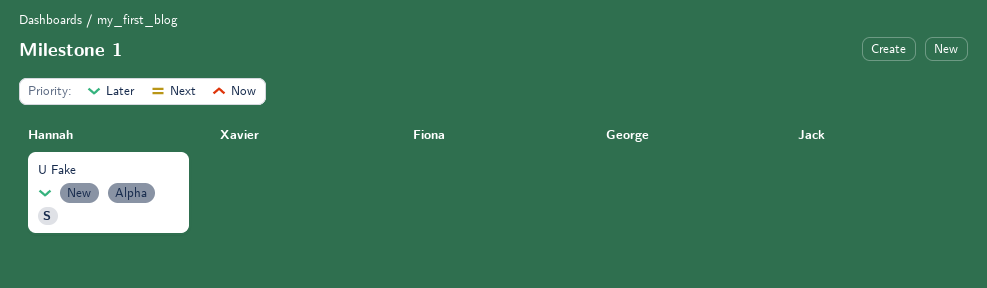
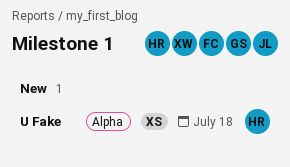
U Fake, estimate: S -> XS

